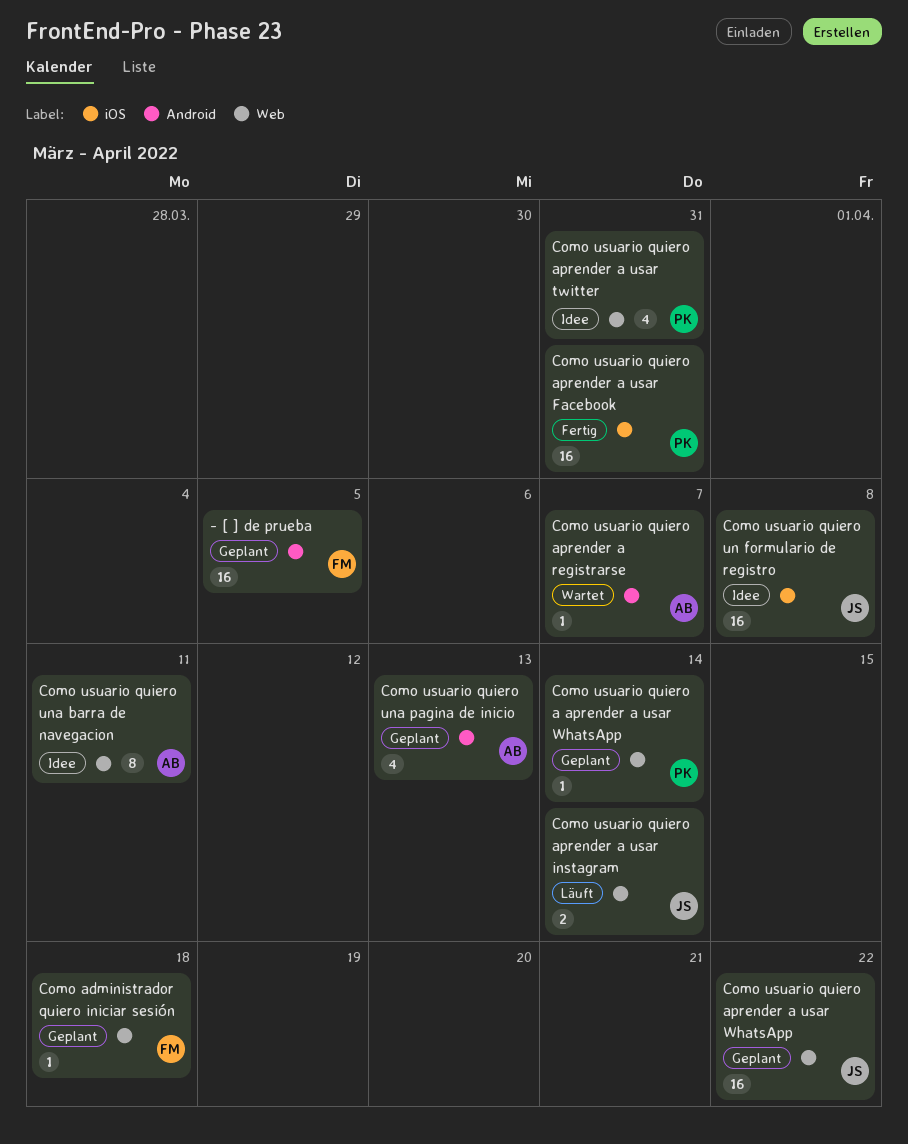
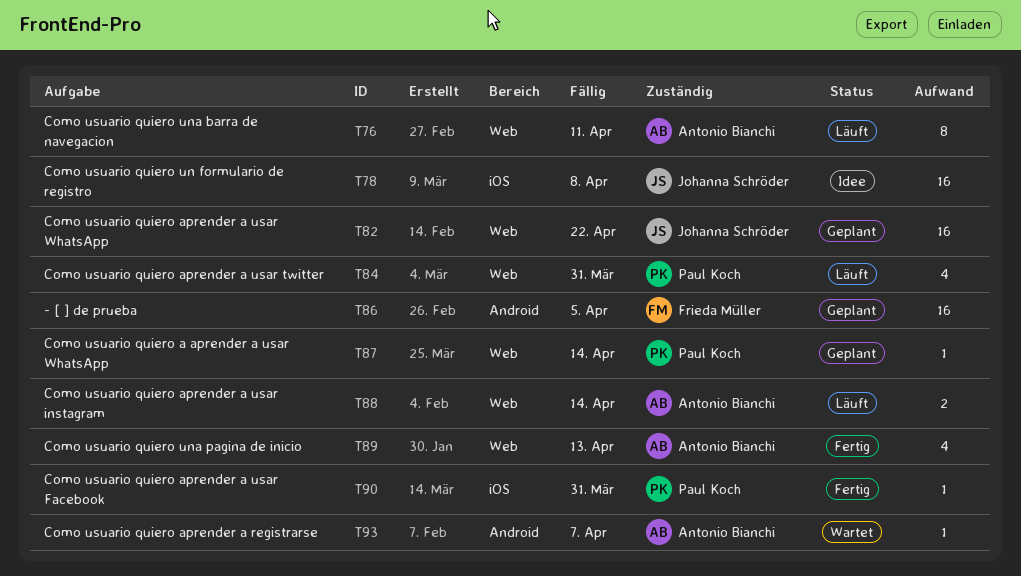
Como administrador quiero iniciar sesión: present -> none
Como usuario quiero aprender a usar Facebook, estimate: 16 -> 1
Como usuario quiero aprender a usar instagram, owner: Johanna Schröder -> Antonio Bianchi
Como usuario quiero aprender a usar twitter, status: Idee -> Läuft
Como usuario quiero una barra de navegacion, status: Idee -> Läuft
Como usuario quiero una pagina de inicio, status: Geplant -> Fertig
Como usuario quiero una pagina de inicio, label: Android -> Web

